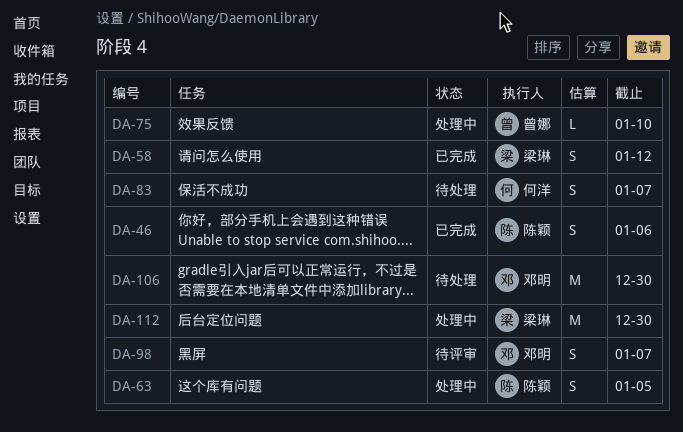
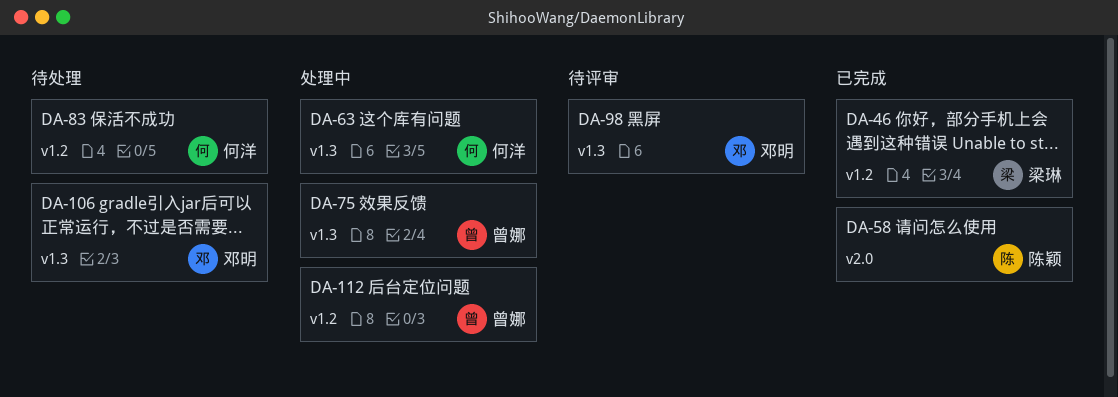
DA-46, owner: 陈颖 -> 梁琳
DA-58, owner: 梁琳 -> 陈颖
DA-63, owner: 陈颖 -> 何洋
DA-112, owner: 梁琳 -> 曾娜

